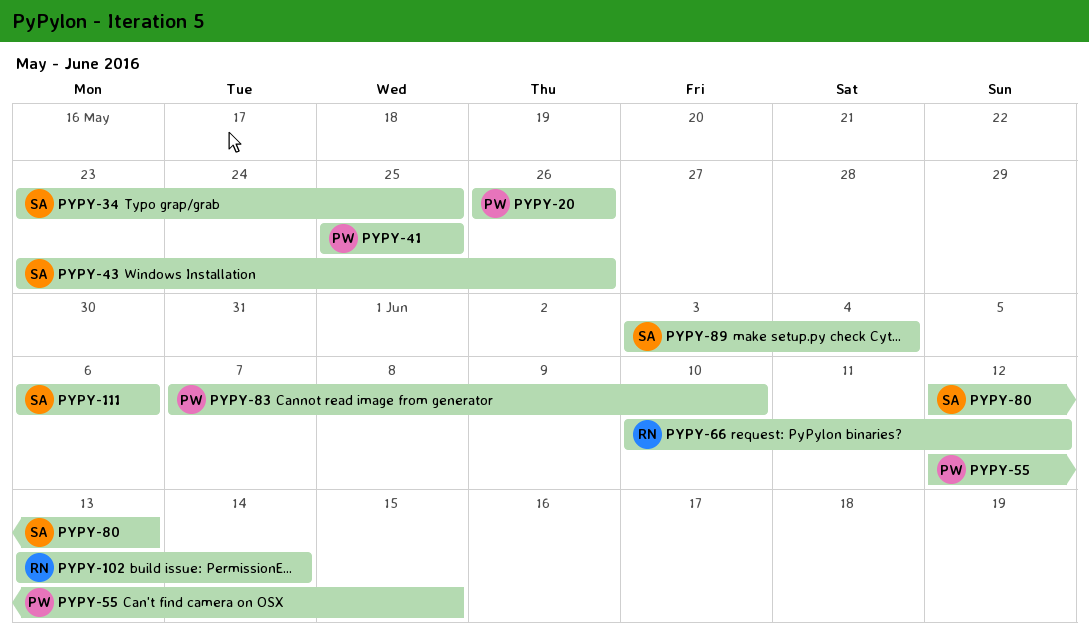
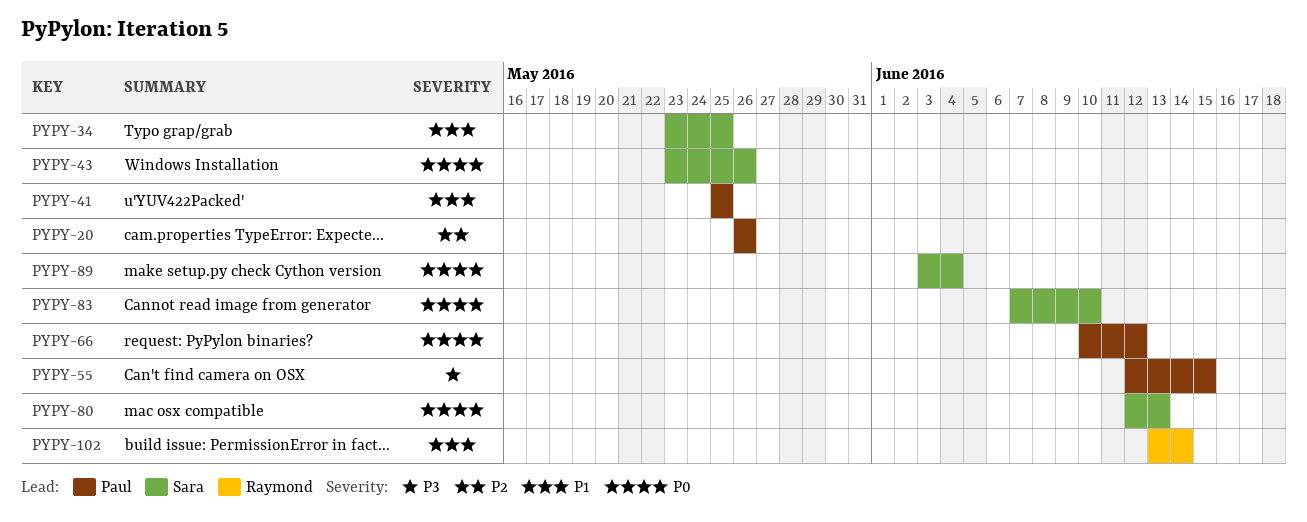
PYPY-66, owner: Raymond -> Paul
PYPY-83, owner: Paul -> Sara
PYPY-111: present -> none

